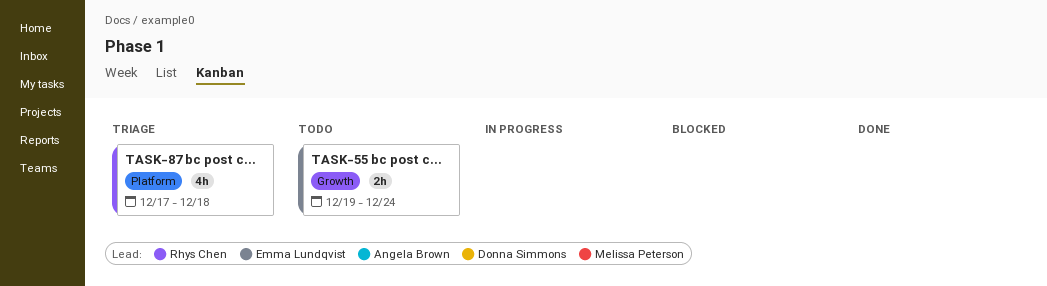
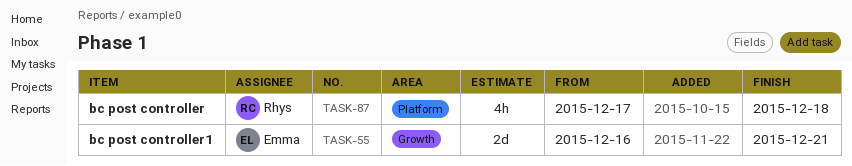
TASK-55, estimate: 2h -> 2d
TASK-55, start: Dec 19 -> Dec 16
TASK-55, due: Dec 24 -> Dec 21

